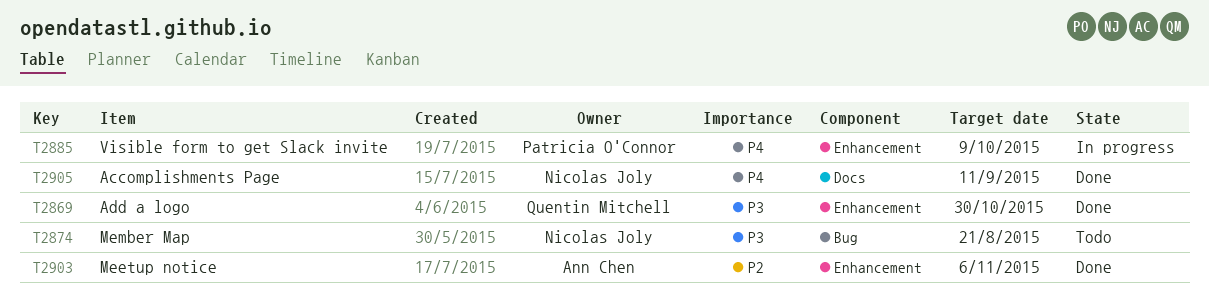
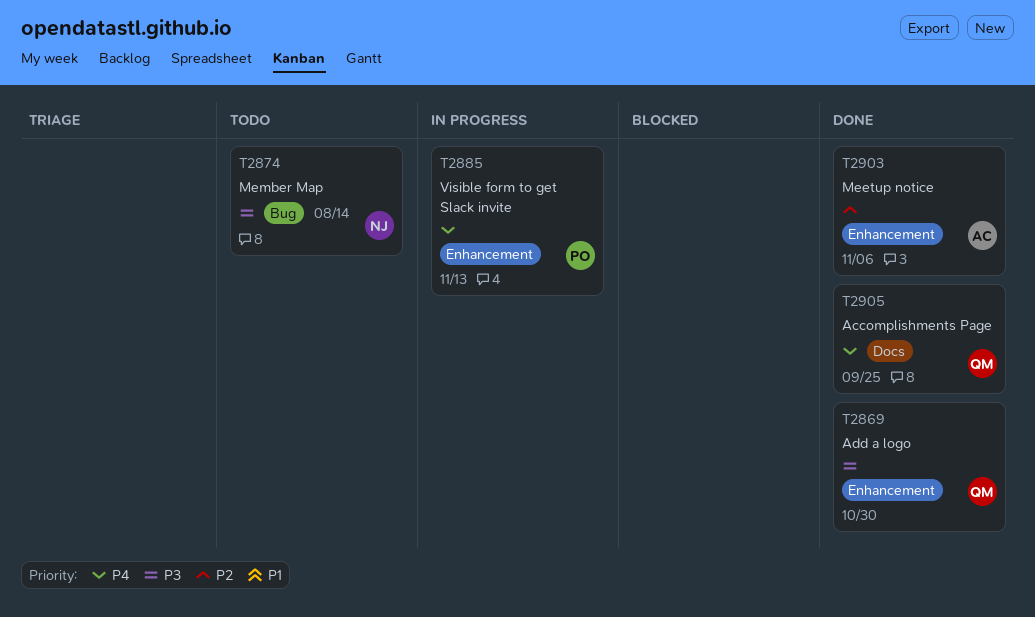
T2874, due: Aug 21 -> Aug 14
T2885, due: Oct 9 -> Nov 13
T2905, owner: Nicolas Joly -> Quentin Mitchell
T2905, due: Sep 11 -> Sep 25

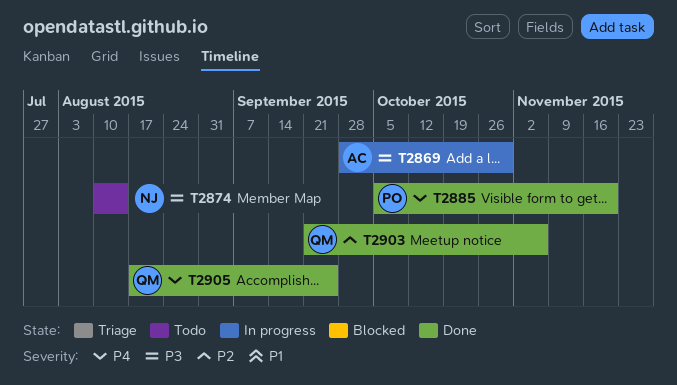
T2869, status: Done -> In progress
T2869, owner: QM -> AC
T2885, status: In progress -> Done
T2885, due: Nov 13 -> Nov 20
T2903, owner: AC -> QM

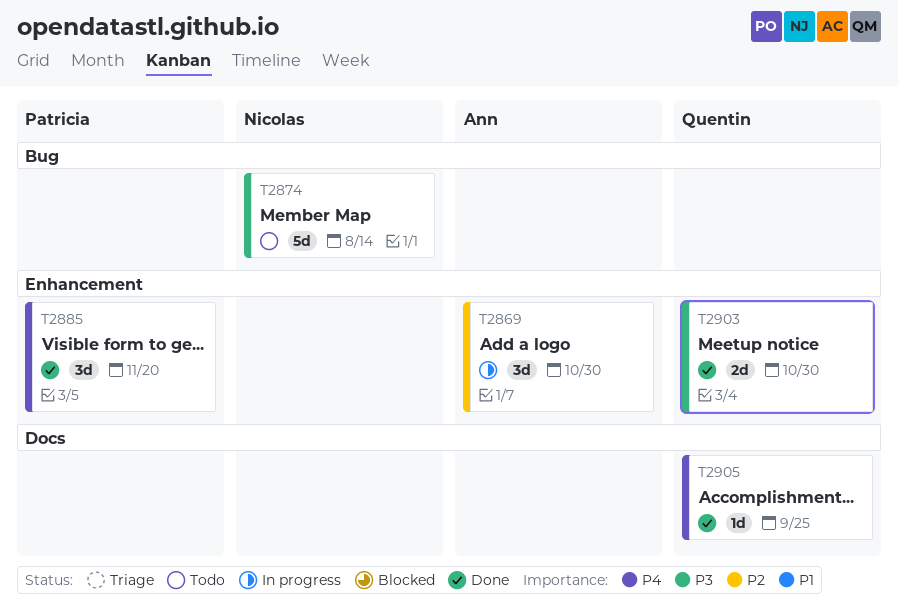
T2869, priority: P3 -> P2
T2903, priority: P2 -> P3
T2903, due: Nov 6 -> Oct 30

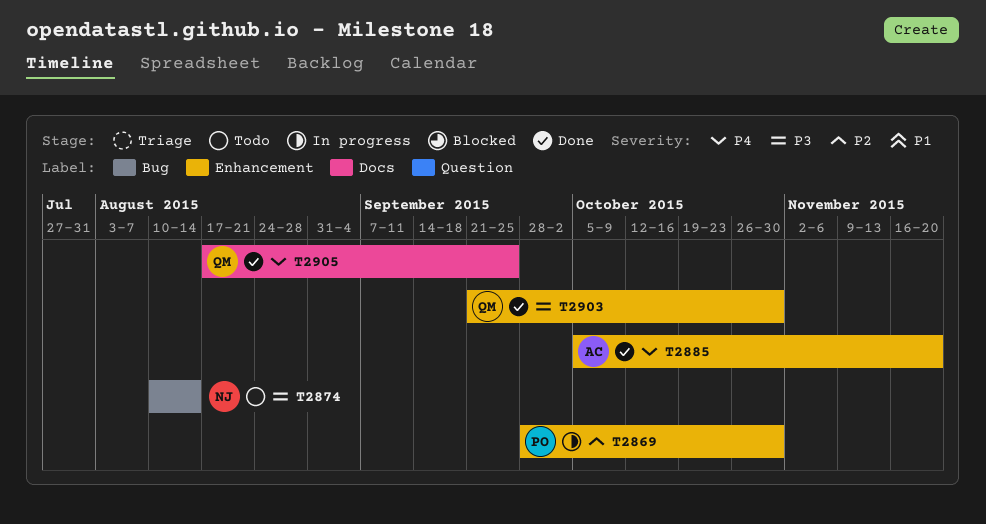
T2869, owner: Ann -> Patricia
T2885, owner: Patricia -> Ann

